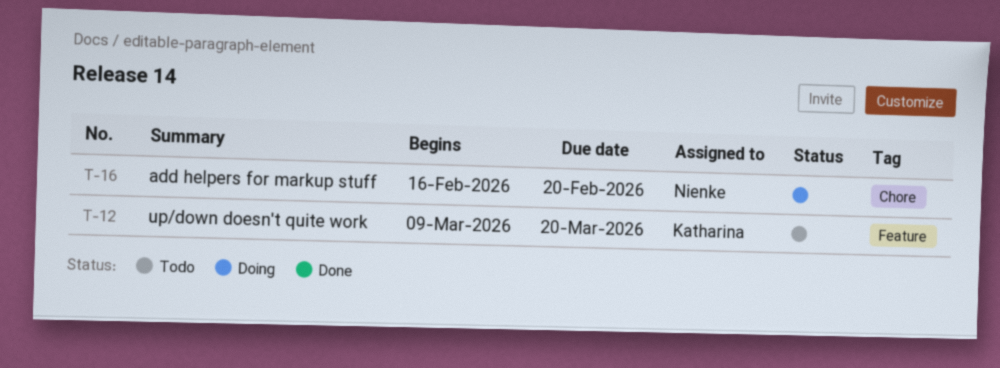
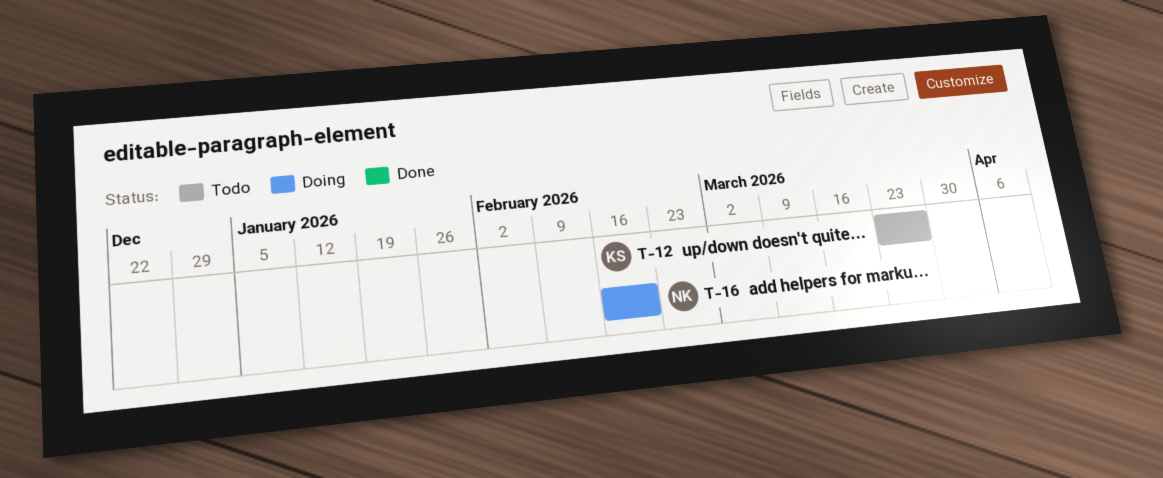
T-12, start: Mar 9 -> Mar 23
T-12, due: Mar 20 -> Mar 27

